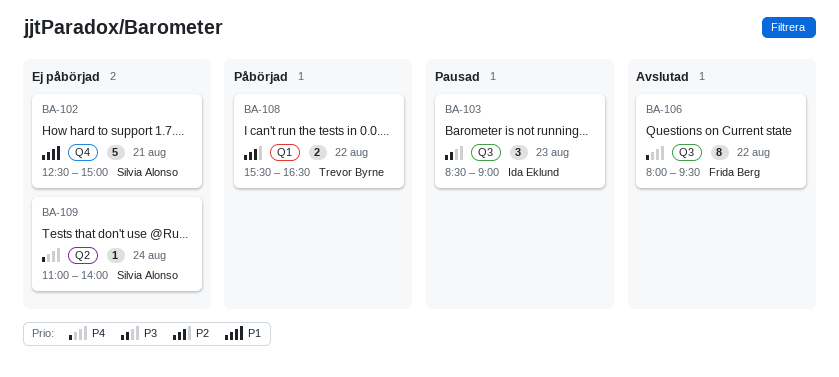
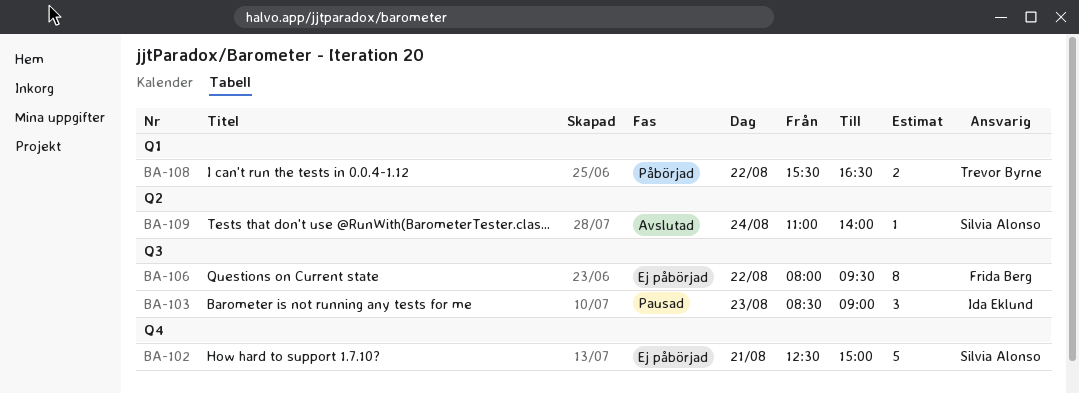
BA-106, status: Avslutad -> Ej påbörjad
BA-109, status: Ej påbörjad -> Avslutad

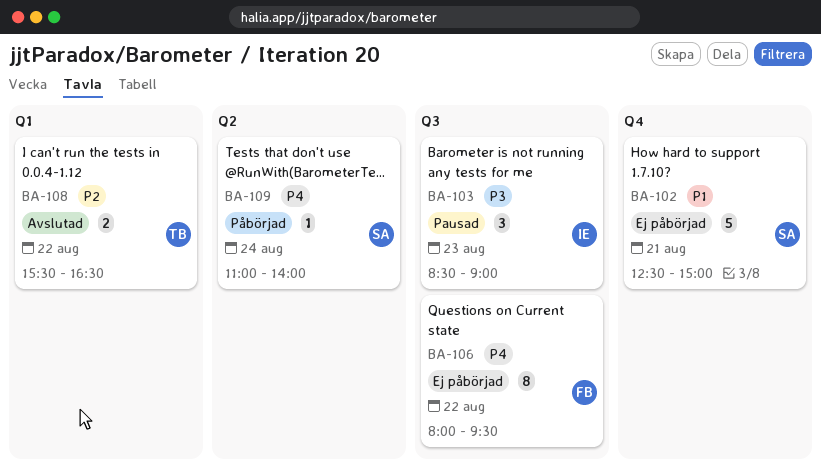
BA-108, status: Påbörjad -> Avslutad
BA-109, status: Avslutad -> Påbörjad

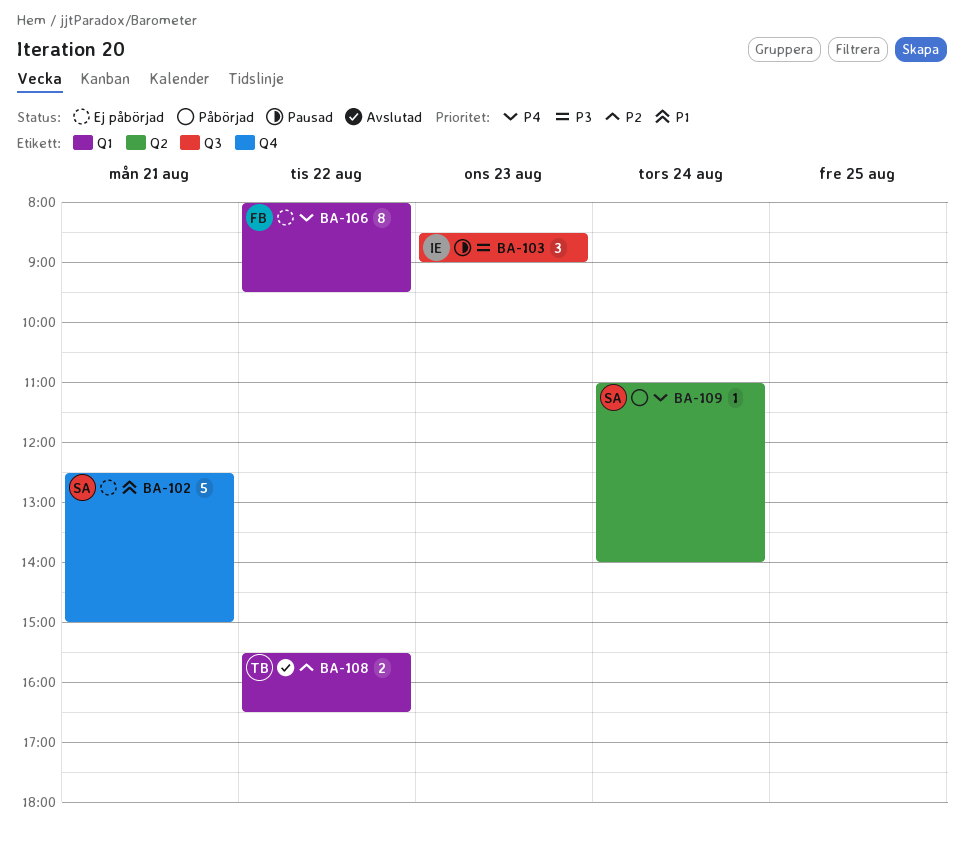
BA-106, label: Q3 -> Q1

